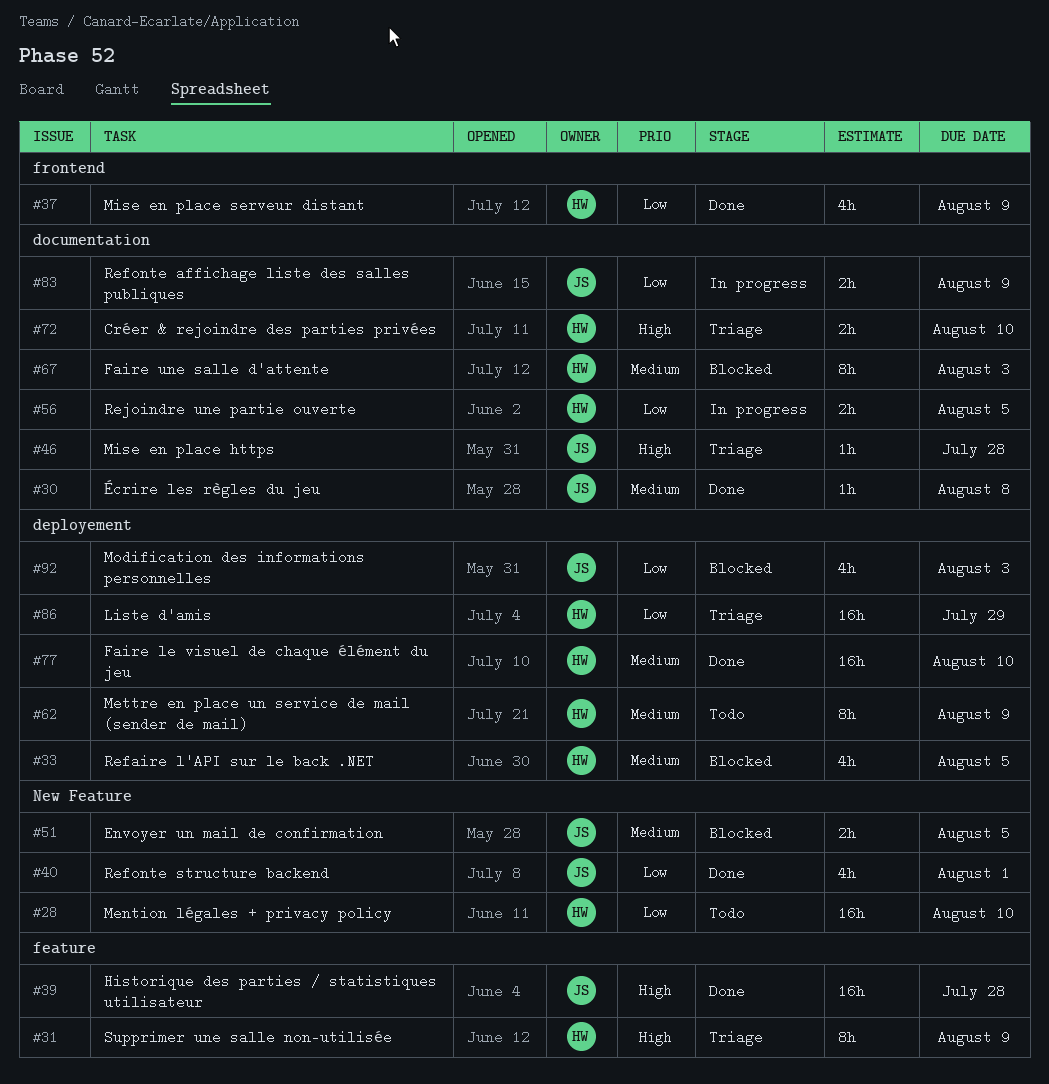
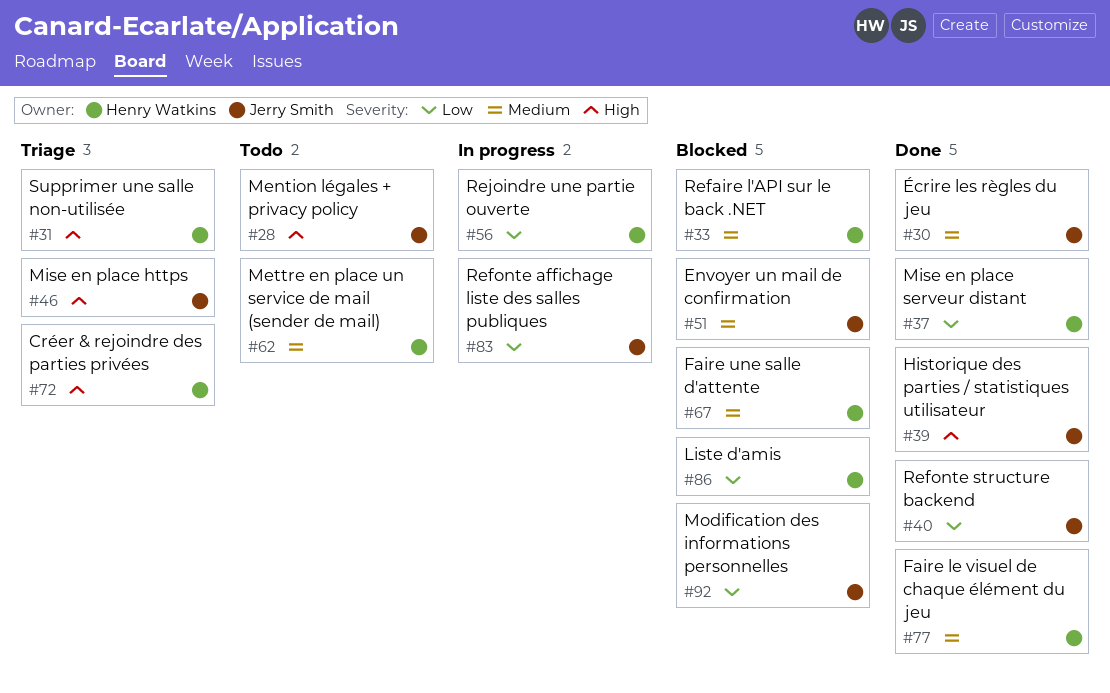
#28, owner: Henry Watkins -> Jerry Smith
#28, priority: Low -> High
#86, status: Triage -> Blocked

